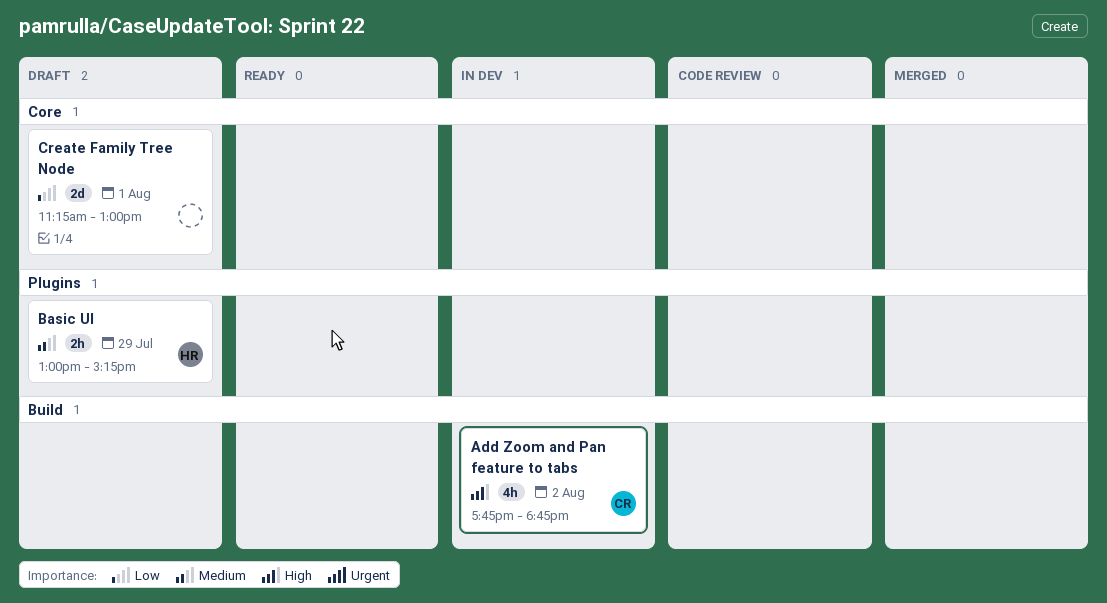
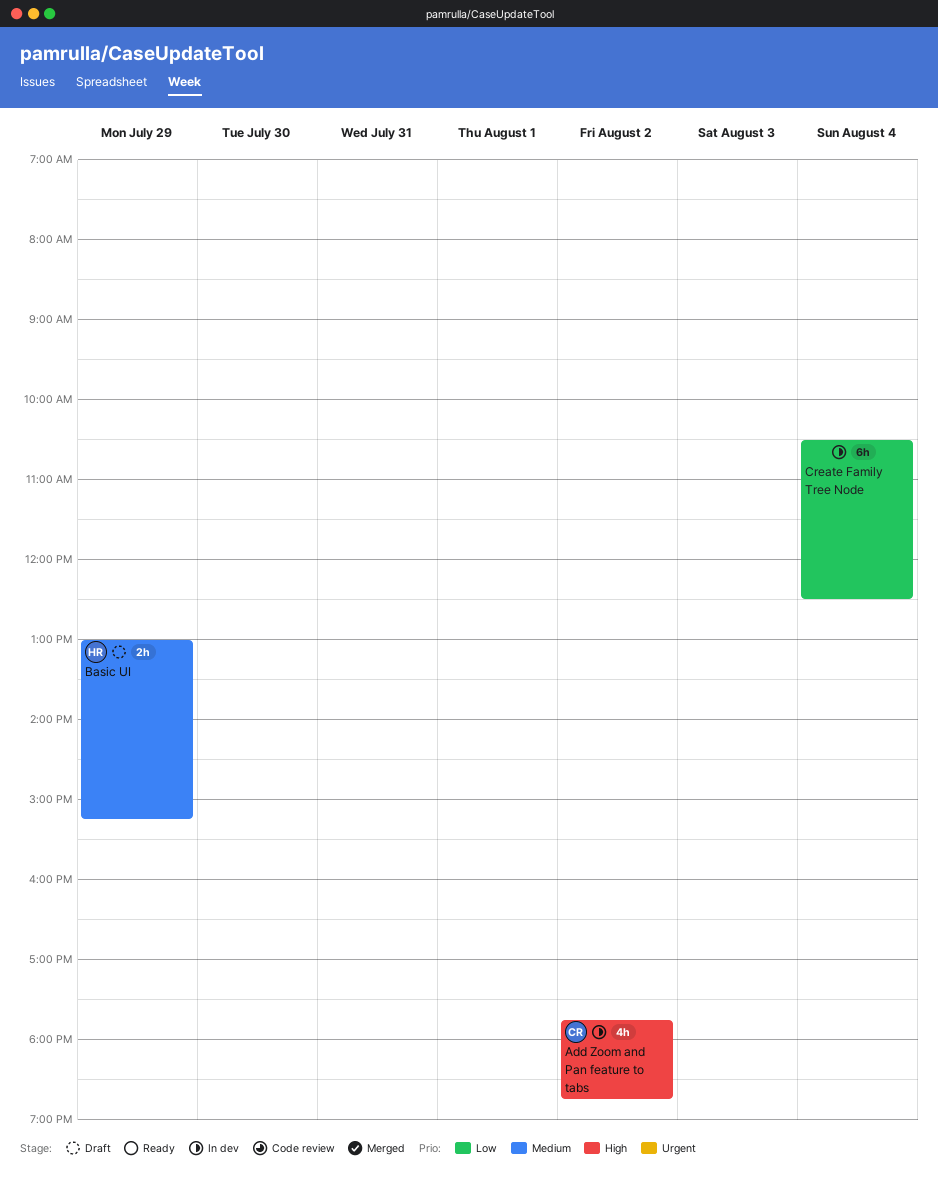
Create Family Tree Node, status: Draft -> In dev
Create Family Tree Node, estimate: 2d -> 6h
Create Family Tree Node, day: Aug 1 -> Aug 4
Create Family Tree Node, begins: 11:15 -> 10:30
Create Family Tree Node, ends: 13:00 -> 12:30

